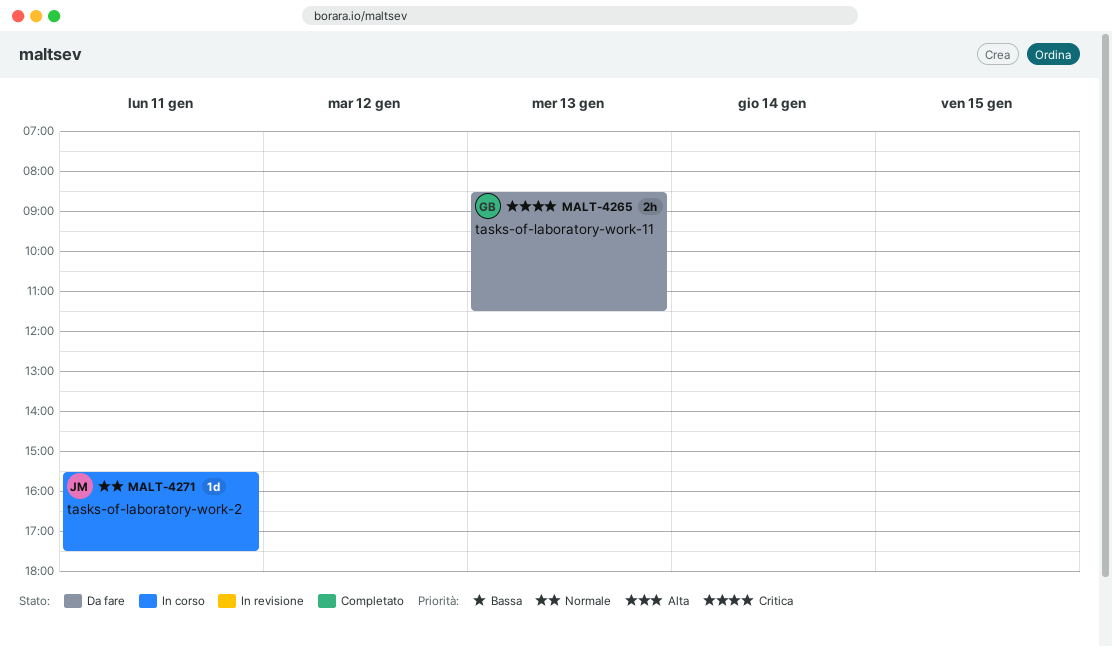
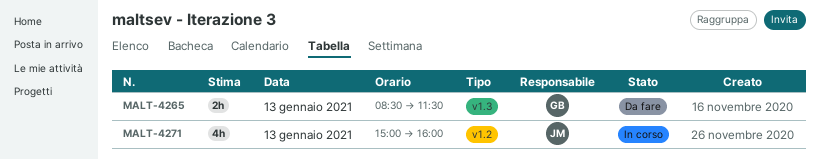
MALT-4271, estimate: 1d -> 4h
MALT-4271, day: Jan 11 -> Jan 13
MALT-4271, begins: 15:30 -> 15:00
MALT-4271, ends: 17:30 -> 16:00

